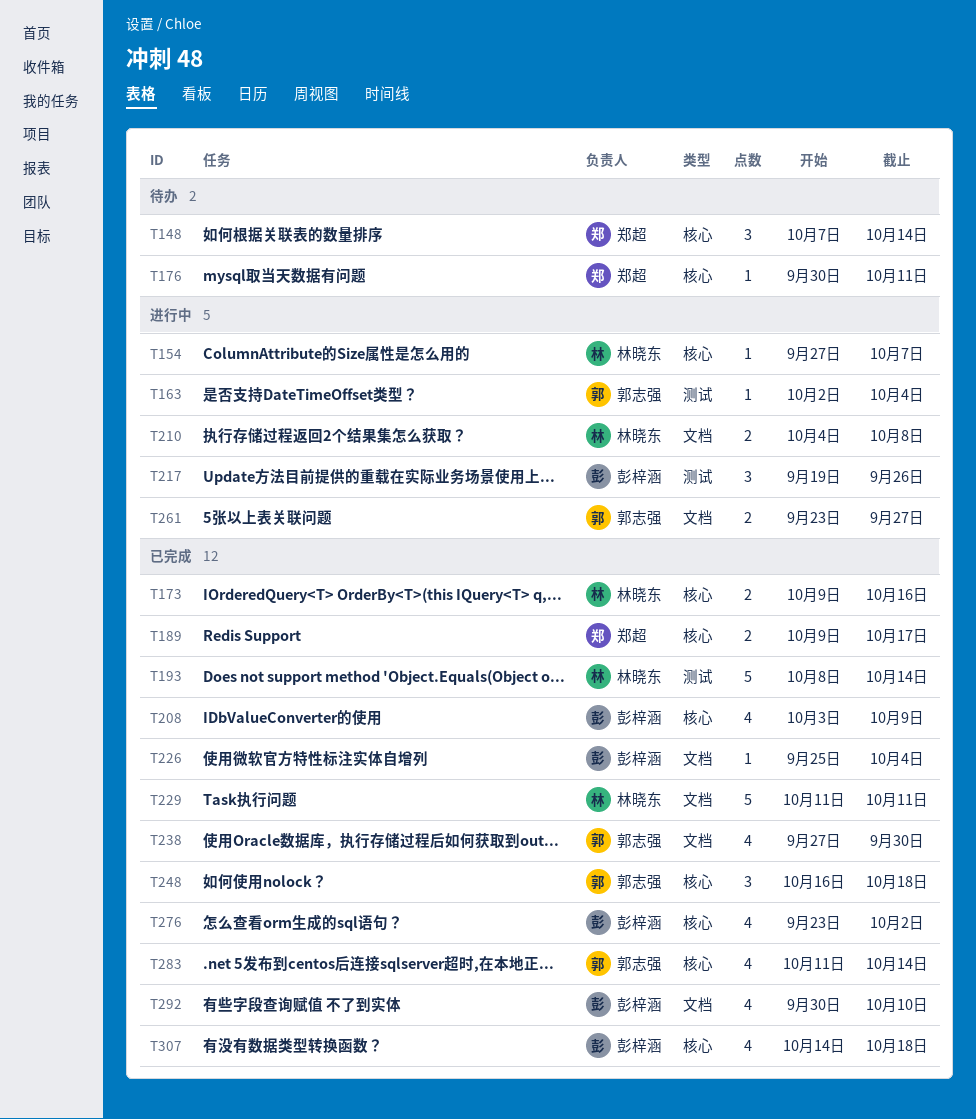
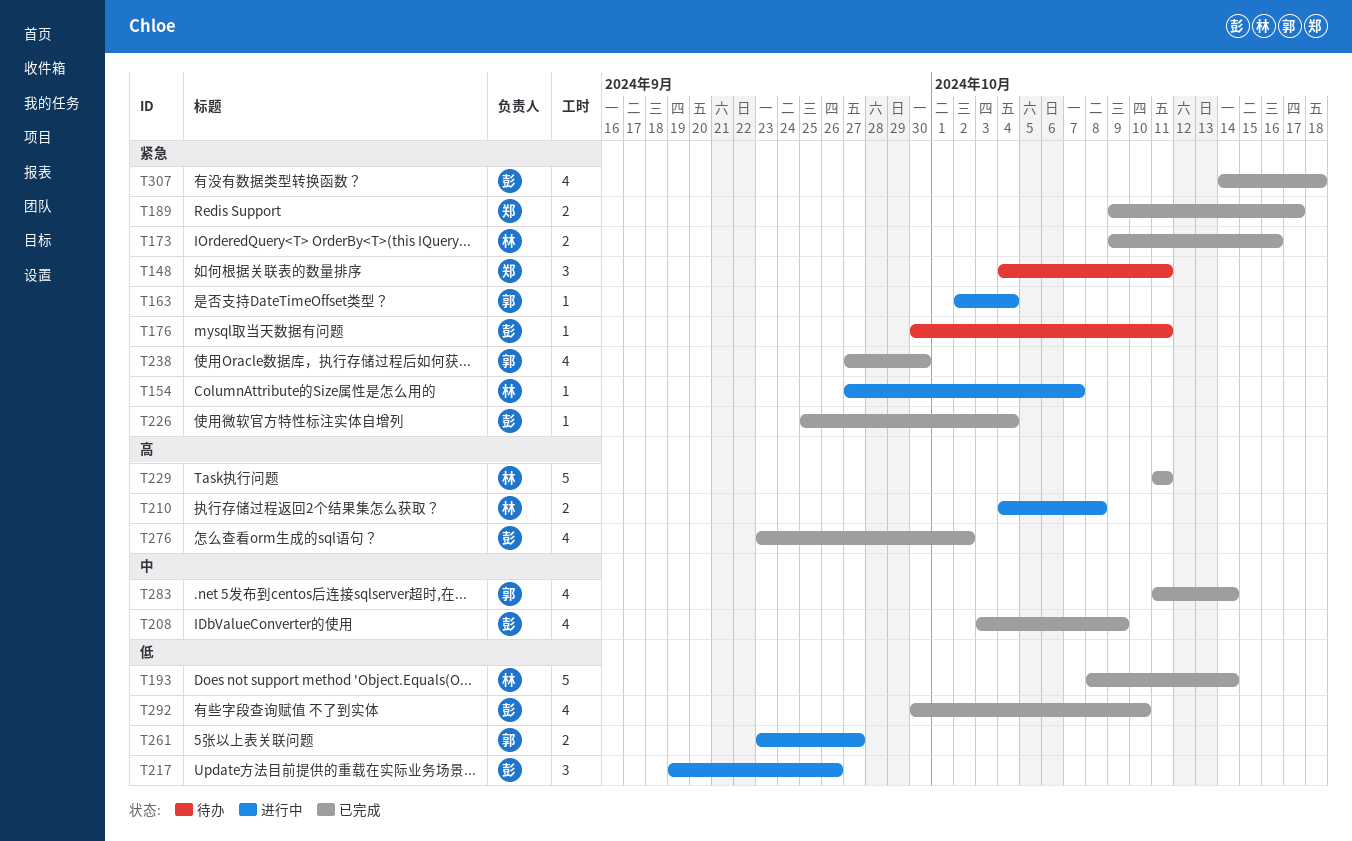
T148, start: Oct 7 -> Oct 4
T148, due: Oct 14 -> Oct 11
T176, owner: 郑超 -> 彭梓涵
T248: present -> none

